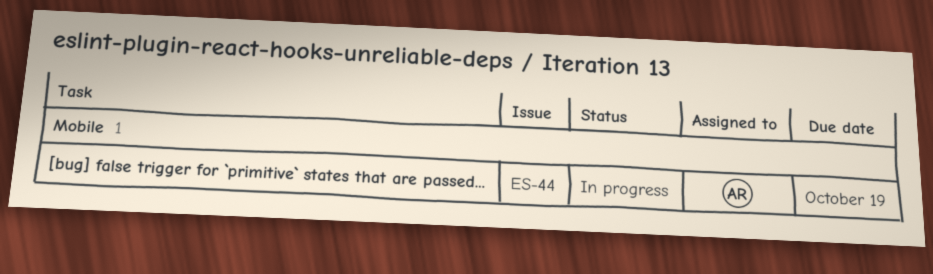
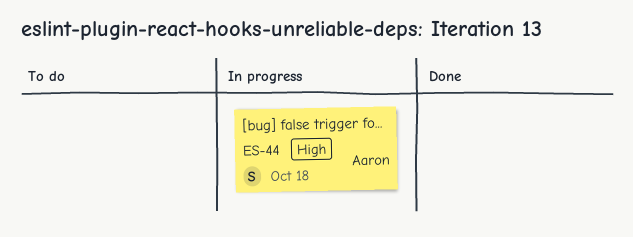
ES-44, due: Oct 19 -> Oct 18

